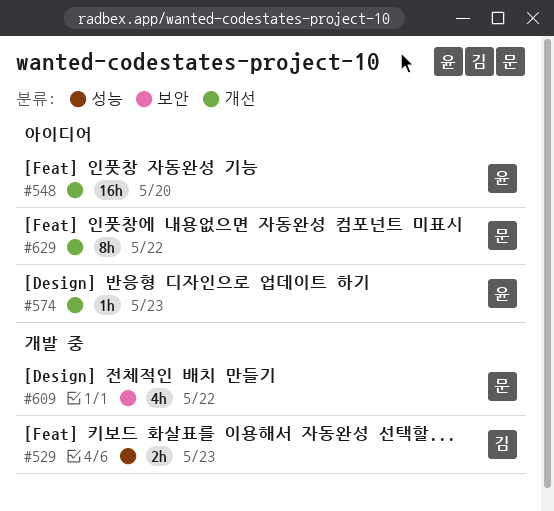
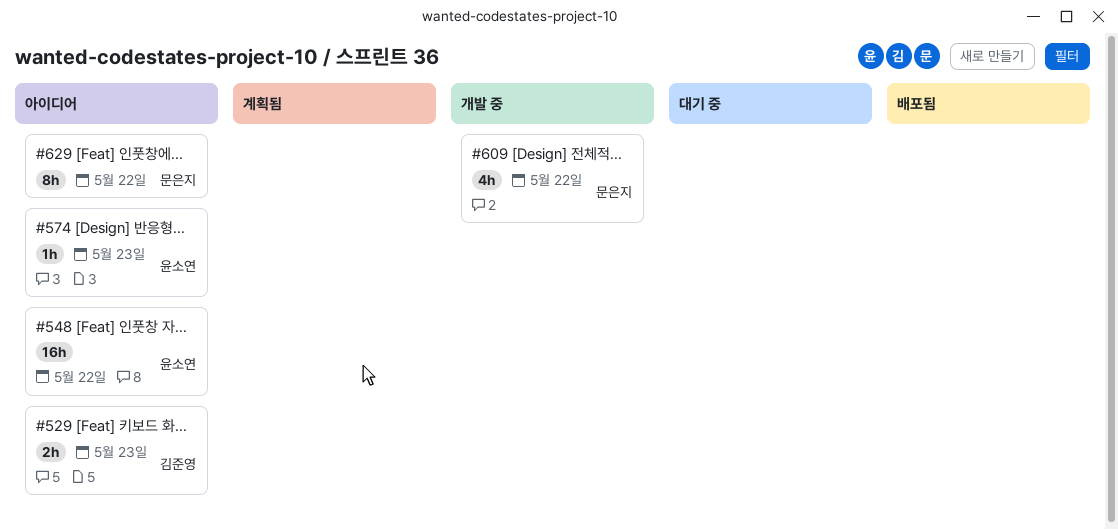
#529, status: 개발 중 -> 아이디어
#548, due: May 20 -> May 22

